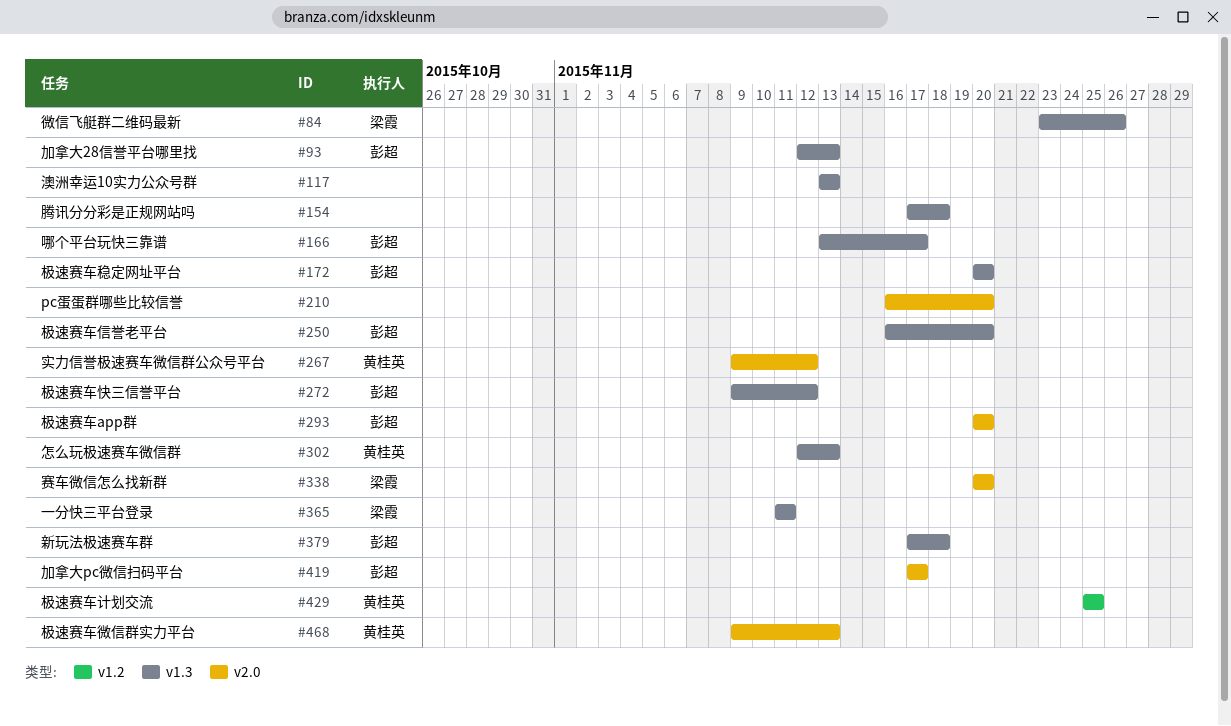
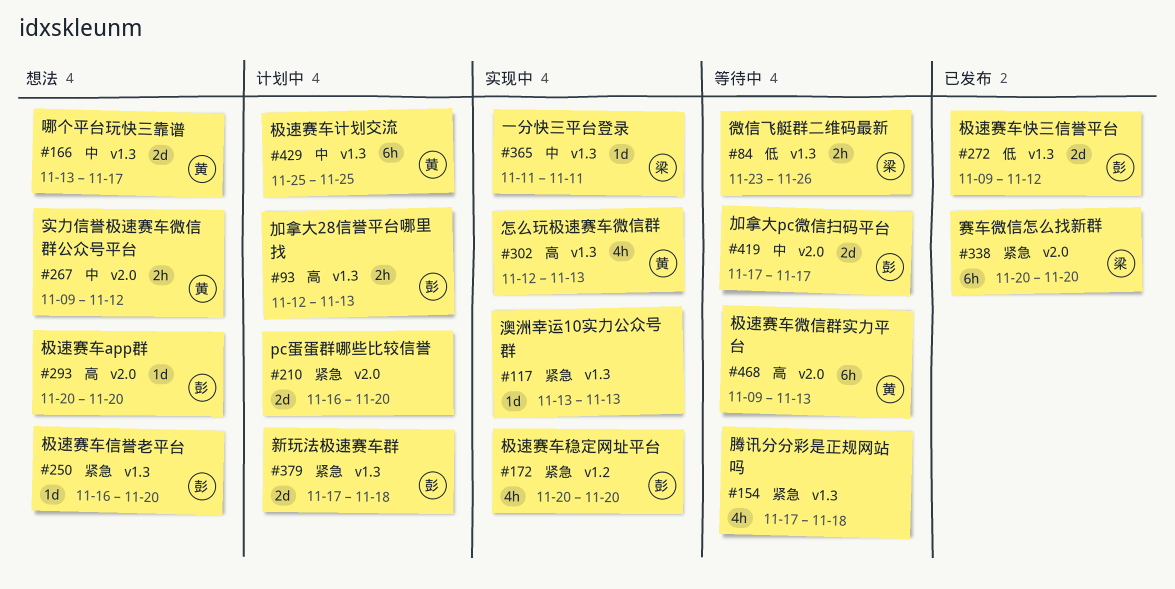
#166, owner: 彭超 -> 黄桂英
#172, label: v1.3 -> v1.2
#429, label: v1.2 -> v1.3

